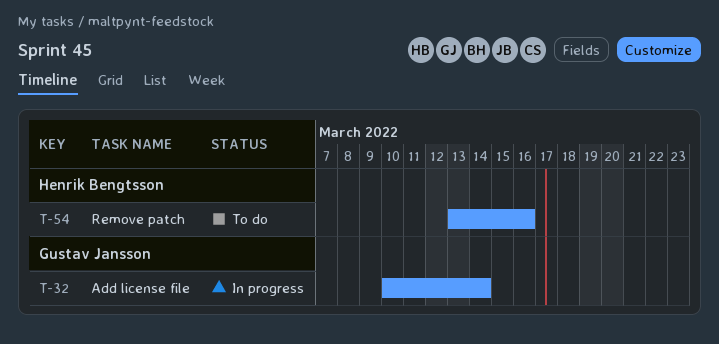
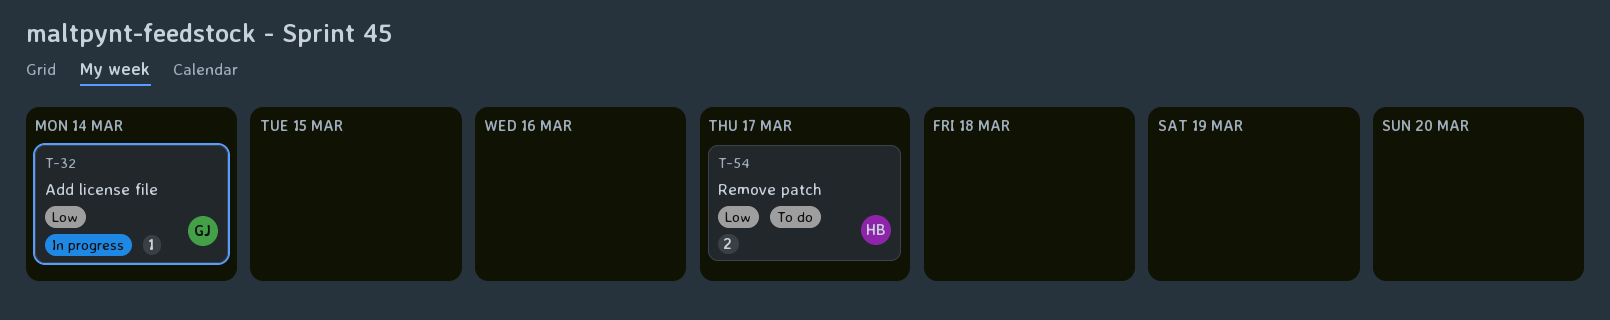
T-54, due: Mar 16 -> Mar 17

